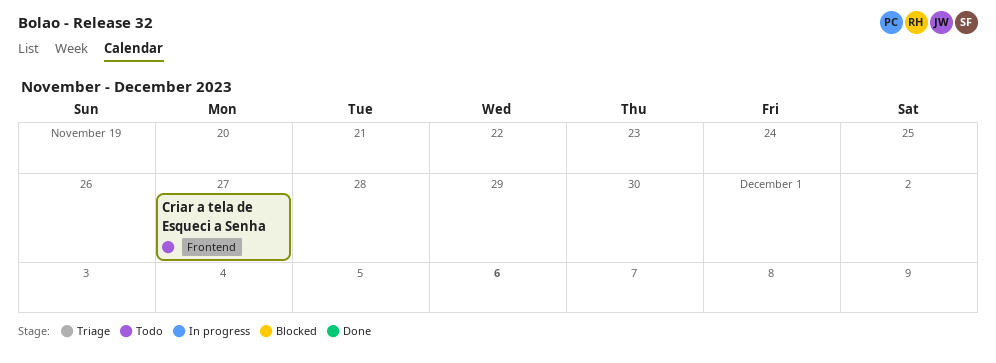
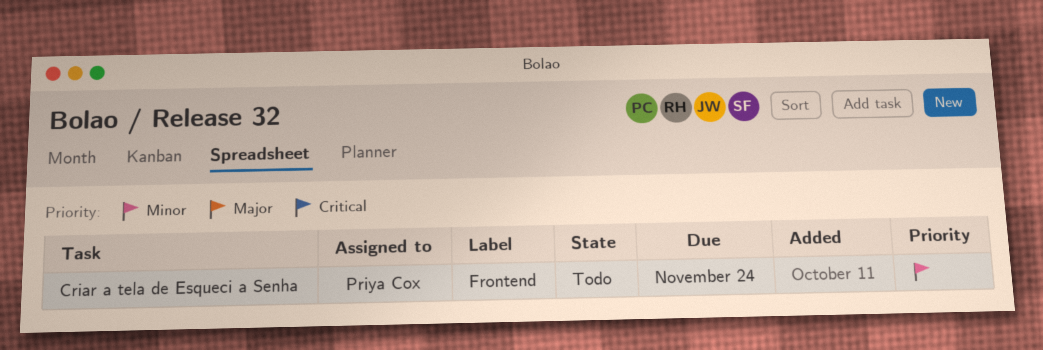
Criar a tela de Esqueci a Senha, due: Nov 27 -> Nov 24

